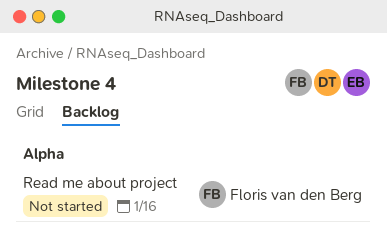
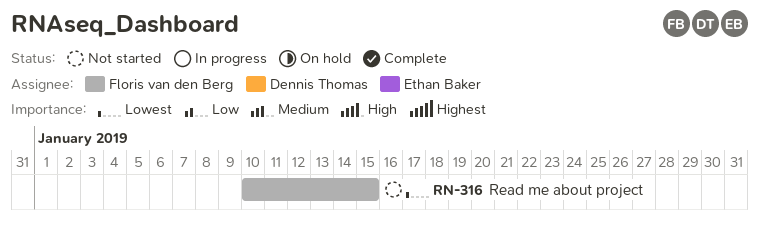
Read me about project, due: Jan 16 -> Jan 15

